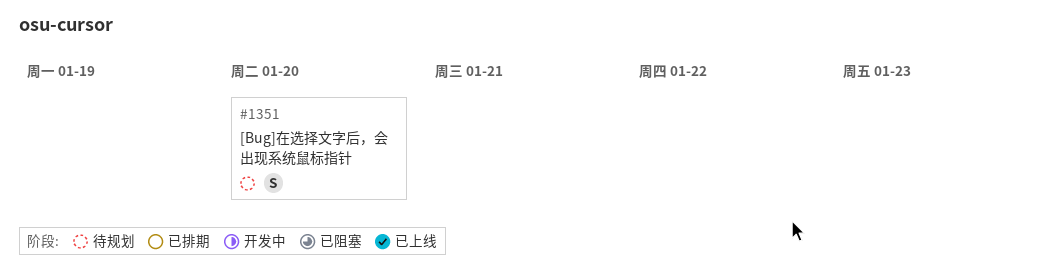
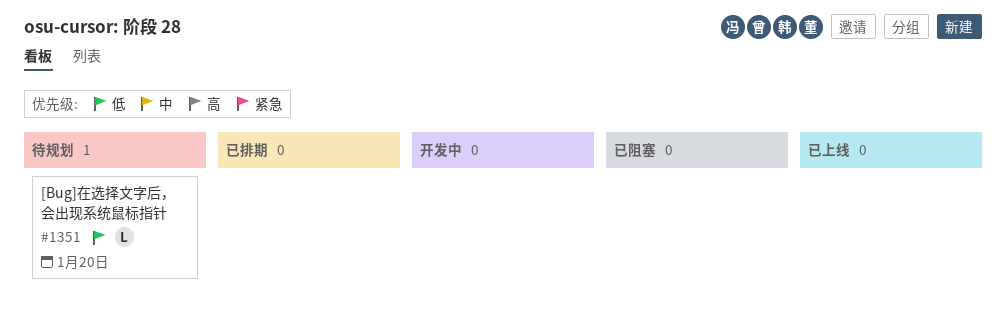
#1351, estimate: S -> L

